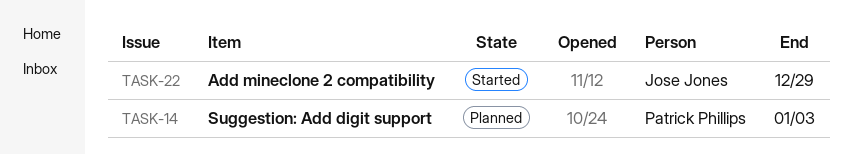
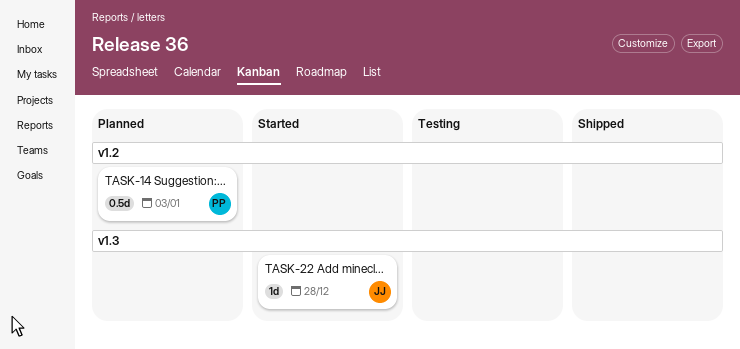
TASK-22, due: Dec 29 -> Dec 28

